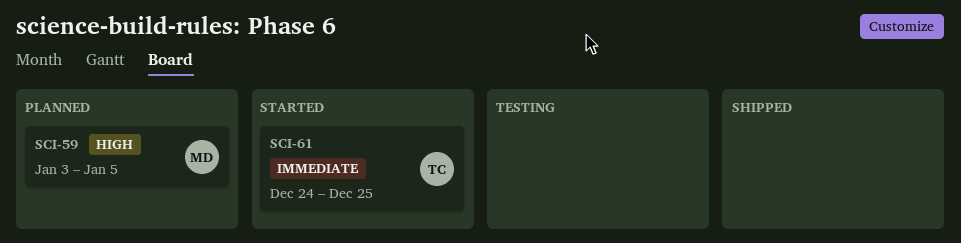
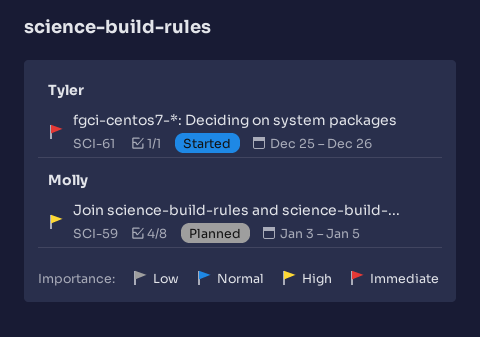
SCI-61, start: Dec 24 -> Dec 25
SCI-61, due: Dec 25 -> Dec 26

